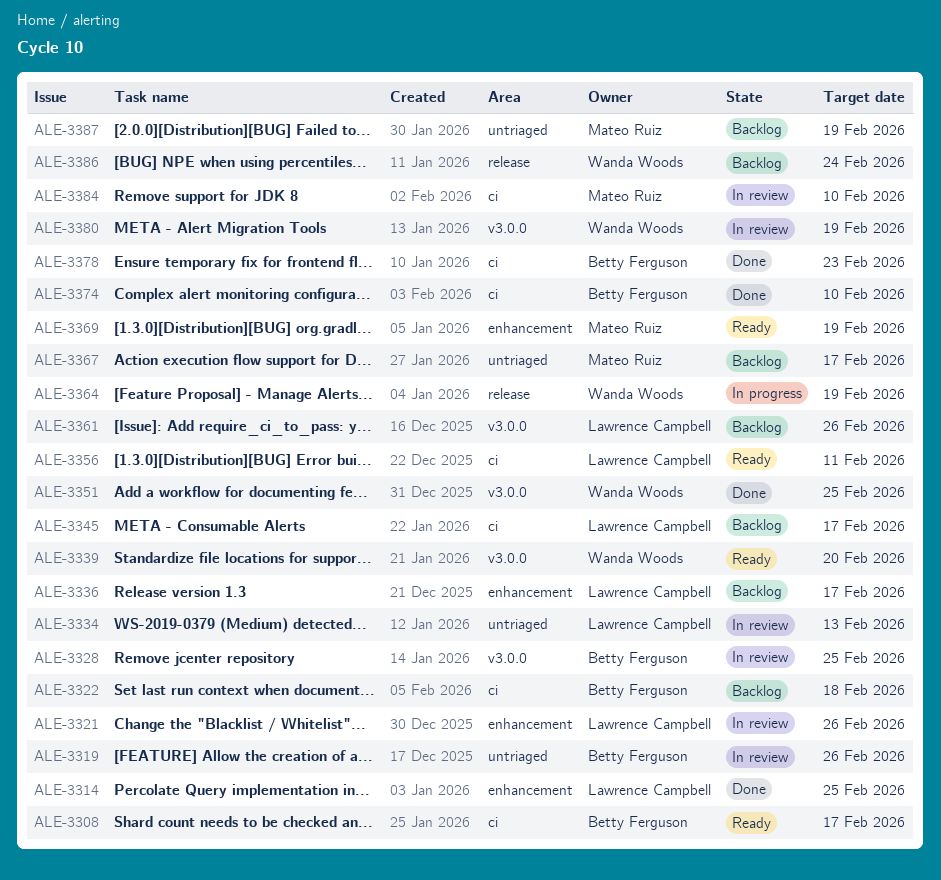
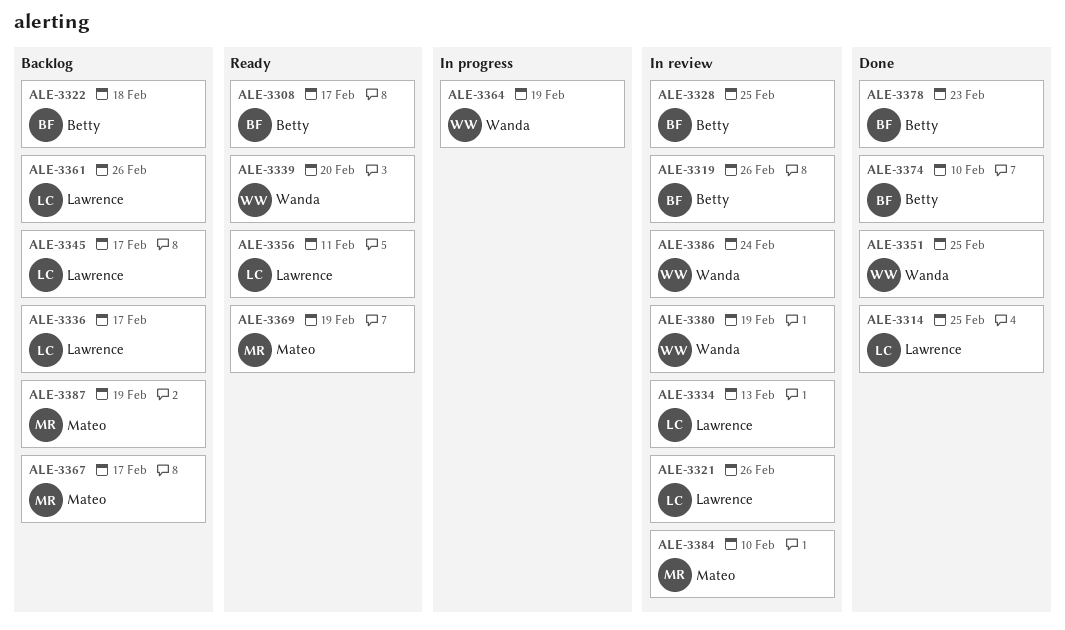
ALE-3386, status: Backlog -> In review

